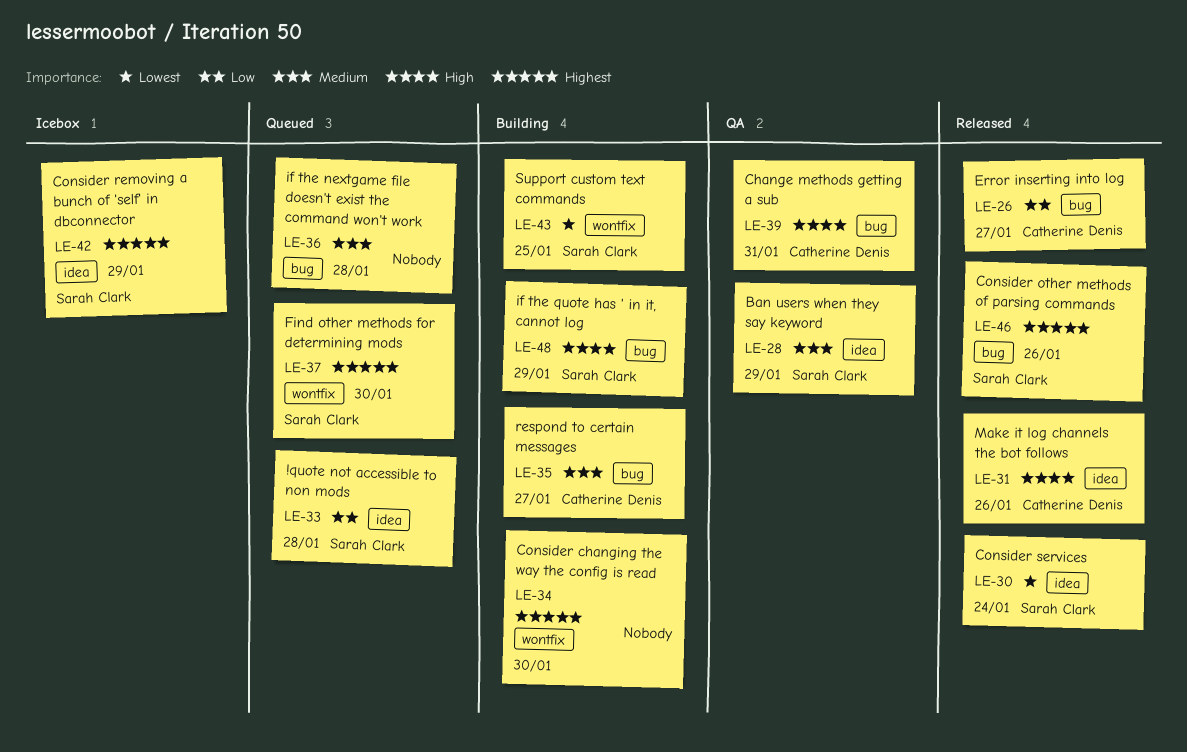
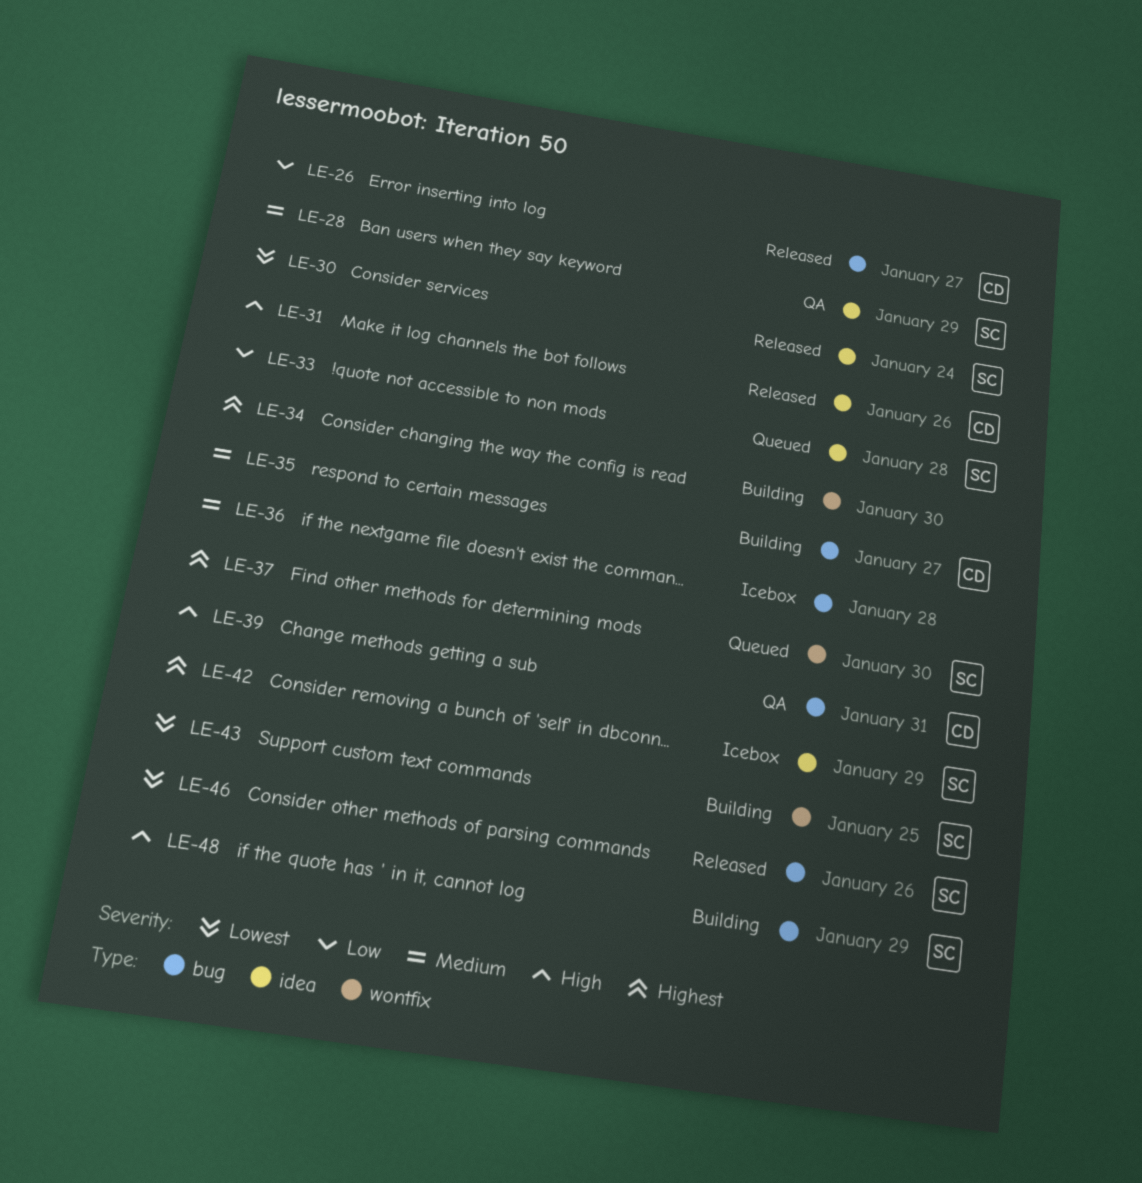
LE-36, status: Queued -> Icebox
LE-46, priority: Highest -> Lowest

